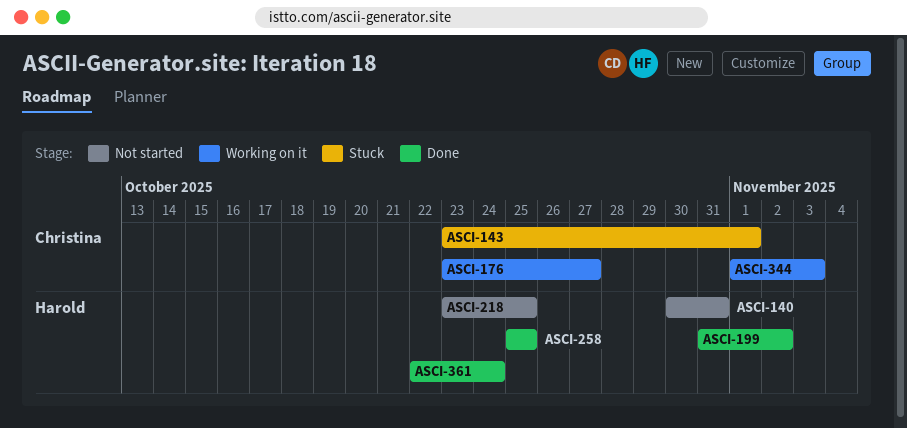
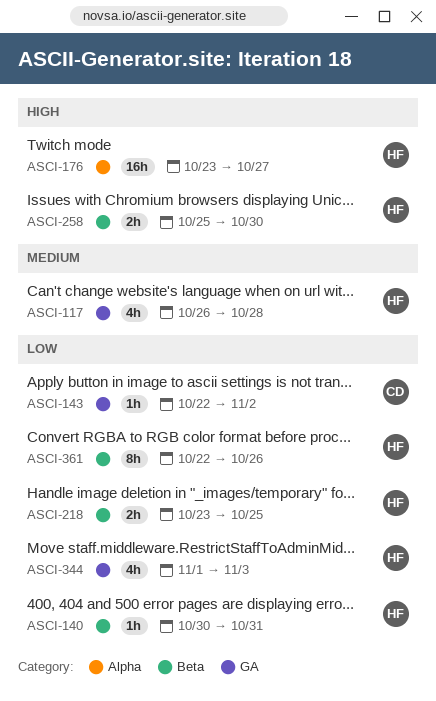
ASCI-117: none -> present
ASCI-143, start: Oct 23 -> Oct 22
ASCI-143, due: Nov 1 -> Nov 2
ASCI-176, owner: Christina -> Harold
ASCI-199: present -> none
ASCI-258, due: Oct 25 -> Oct 30
ASCI-344, owner: Christina -> Harold
ASCI-361, due: Oct 24 -> Oct 26

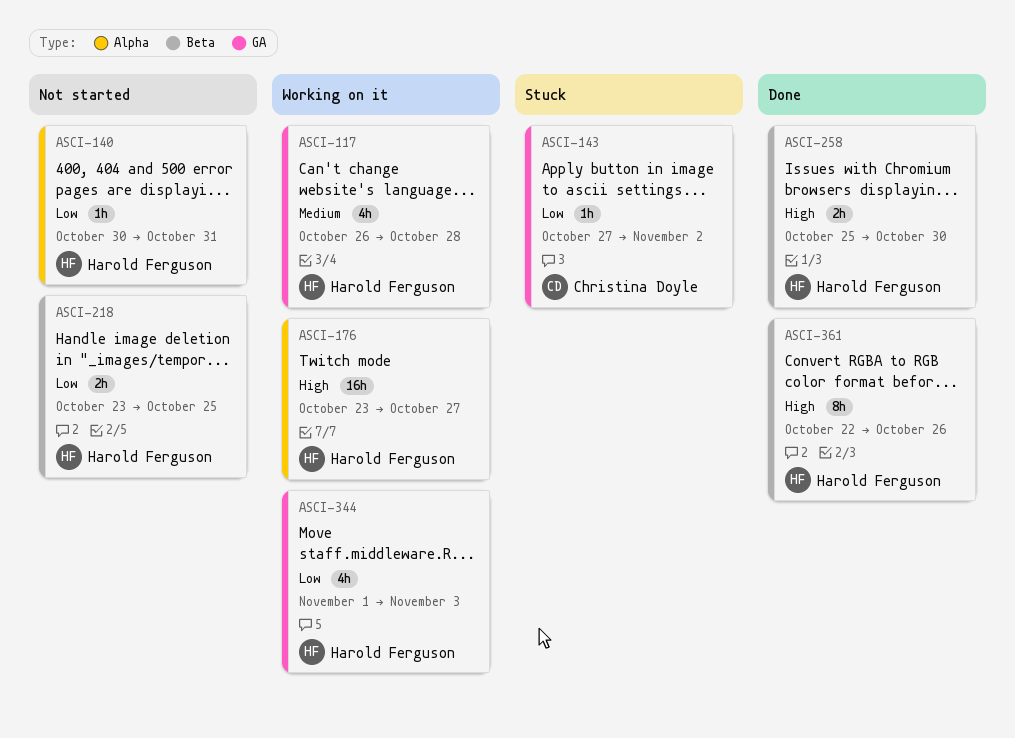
ASCI-140, label: Beta -> Alpha
ASCI-143, start: Oct 22 -> Oct 27
ASCI-361, priority: Low -> High

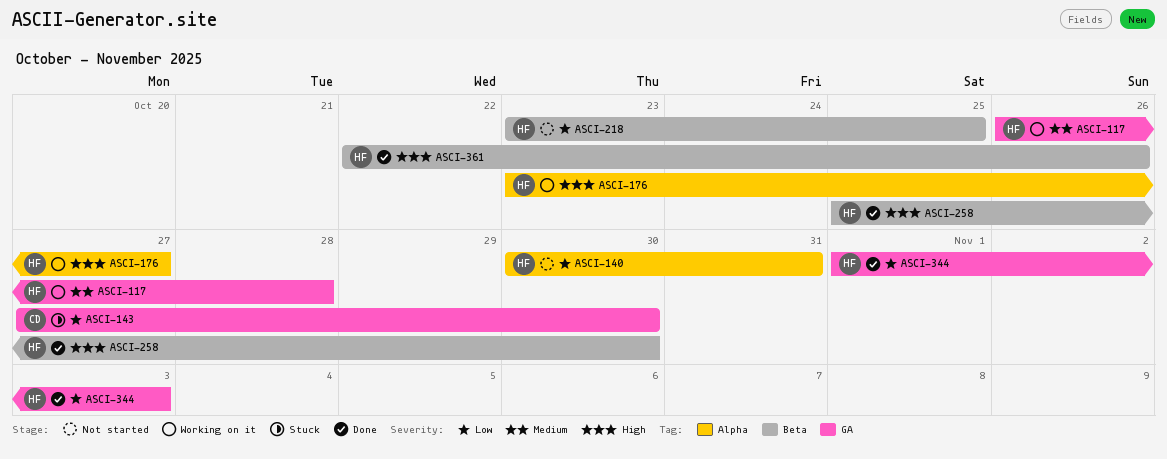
ASCI-143, due: Nov 2 -> Oct 30
ASCI-344, status: Working on it -> Done

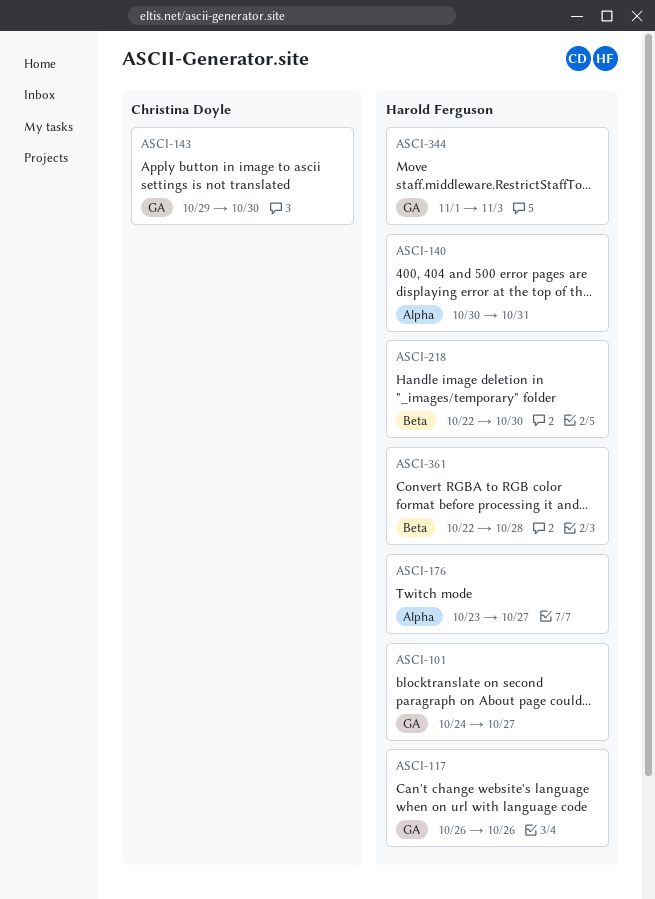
ASCI-101: none -> present
ASCI-117, due: Oct 28 -> Oct 26
ASCI-143, start: Oct 27 -> Oct 29
ASCI-218, start: Oct 23 -> Oct 22
ASCI-218, due: Oct 25 -> Oct 30
ASCI-258: present -> none
ASCI-361, due: Oct 26 -> Oct 28

